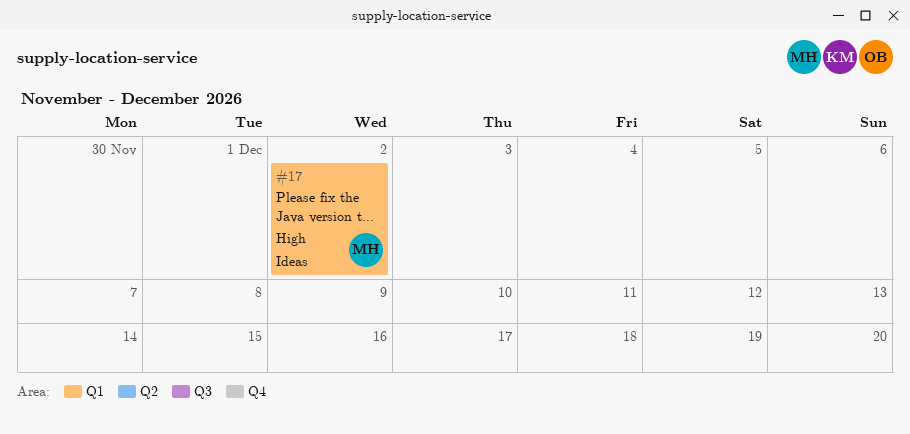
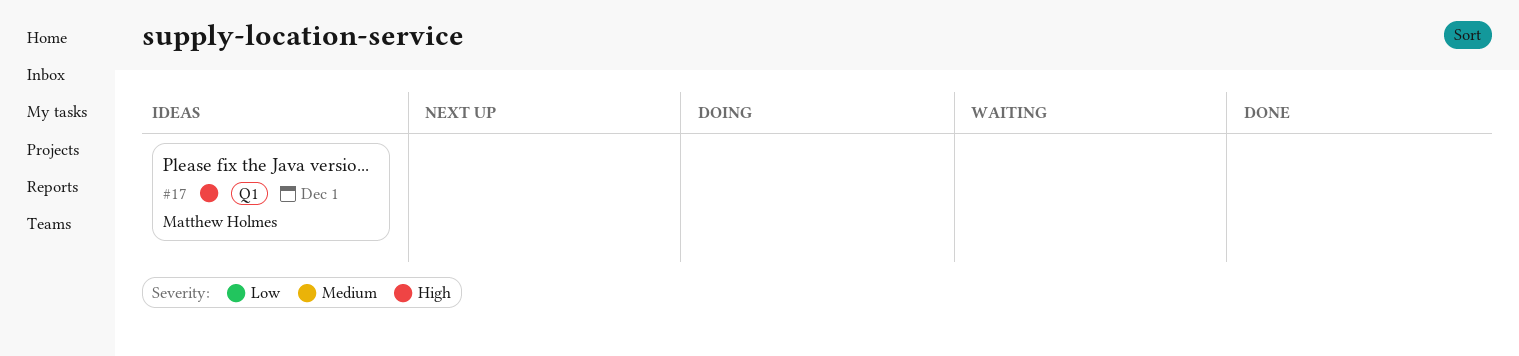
#17, due: Dec 2 -> Dec 1

